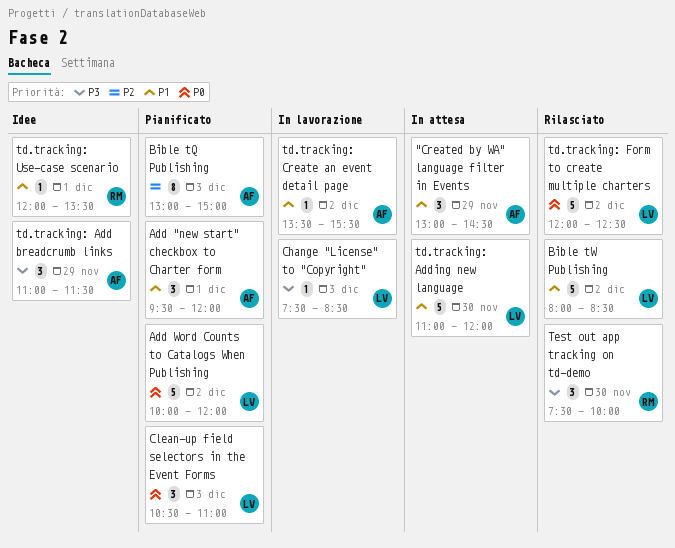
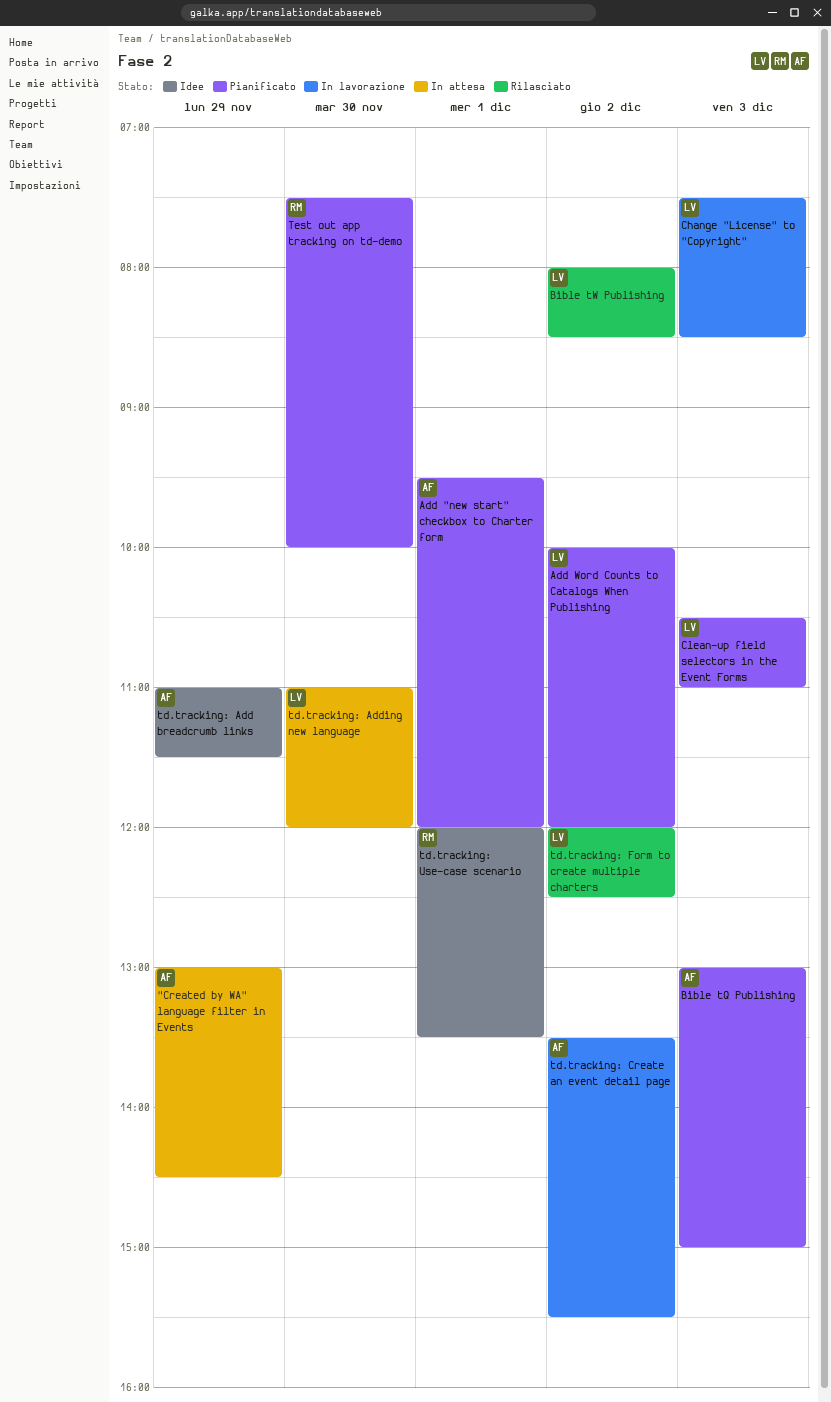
Test out app tracking on td-demo, status: Rilasciato -> Pianificato

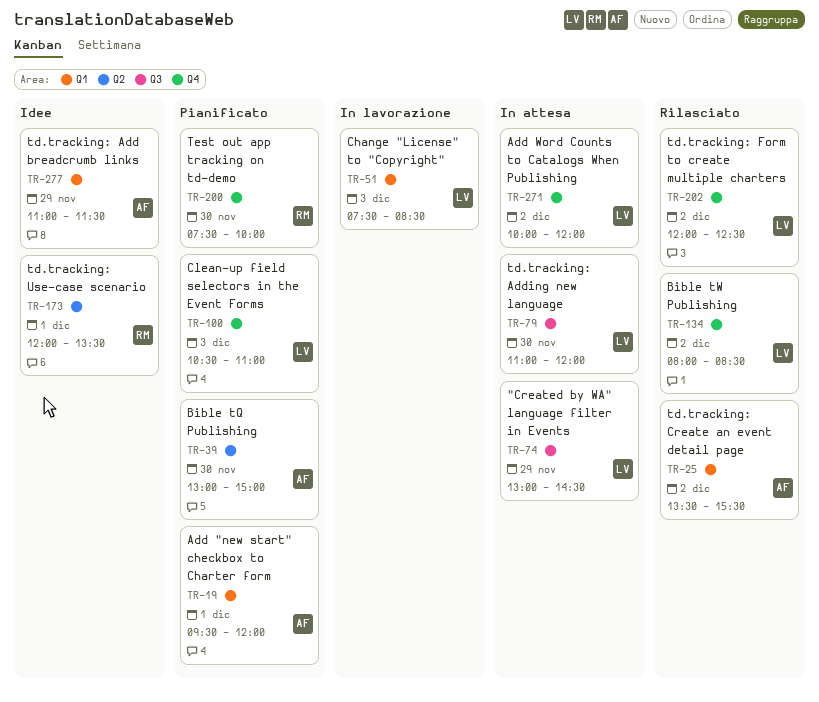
"Created by WA" language filter in Events, owner: AF -> LV
Add Word Counts to Catalogs When Publishing, status: Pianificato -> In attesa
Bible tQ Publishing, day: Dec 3 -> Nov 30
td.tracking: Create an event detail page, status: In lavorazione -> Rilasciato

